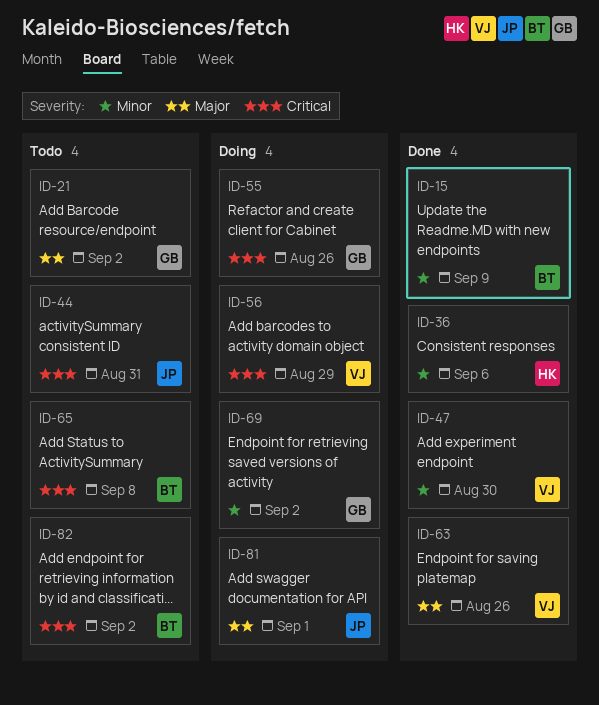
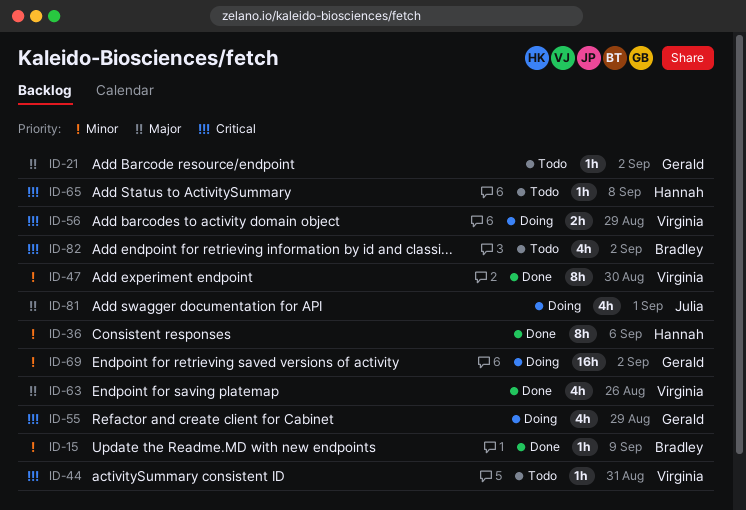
ID-44, owner: Julia -> Virginia
ID-55, due: Aug 26 -> Aug 29
ID-65, owner: Bradley -> Hannah

